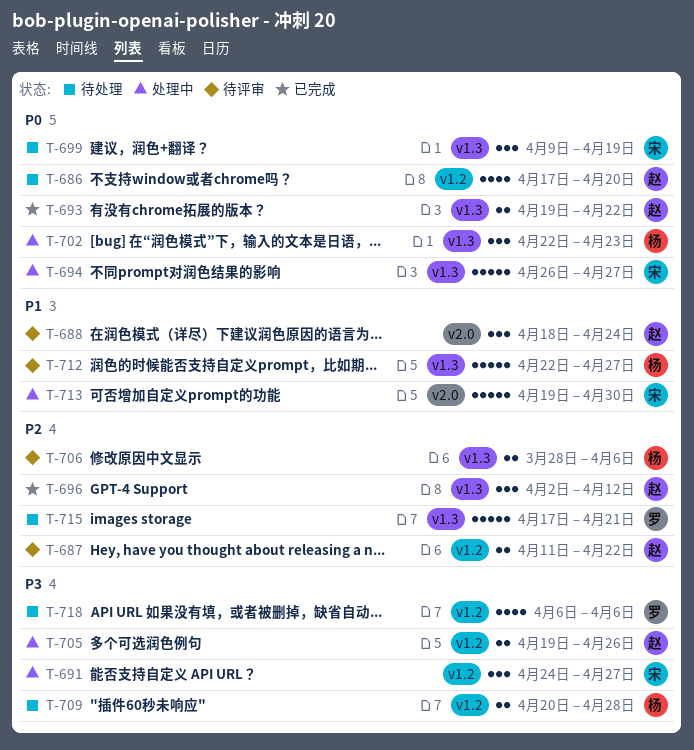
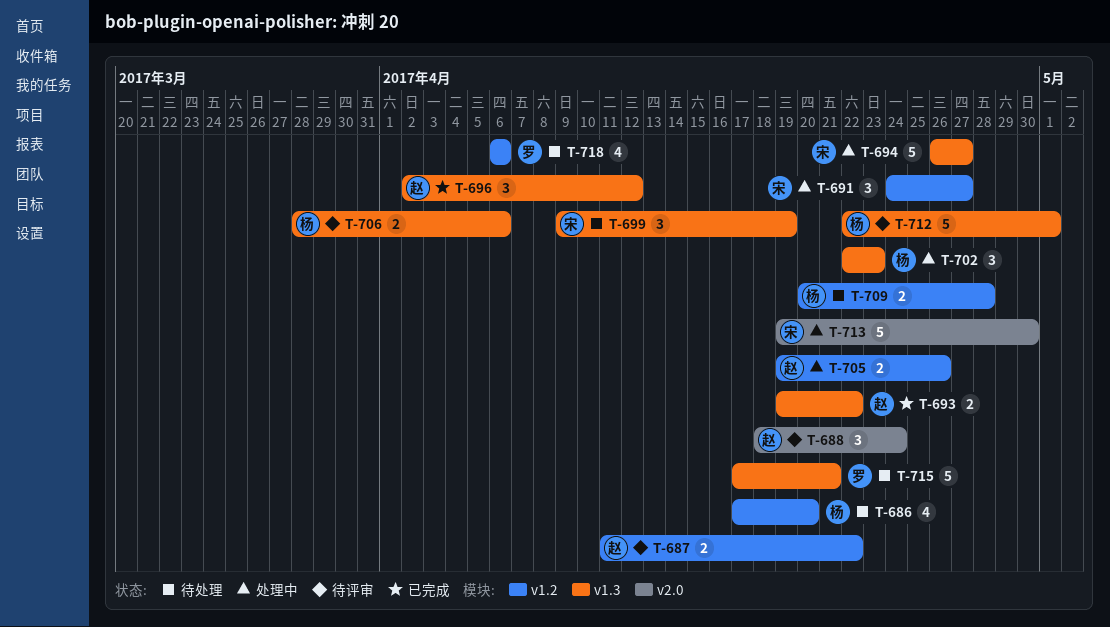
T-686, owner: 赵 -> 杨
T-712, due: Apr 27 -> May 1

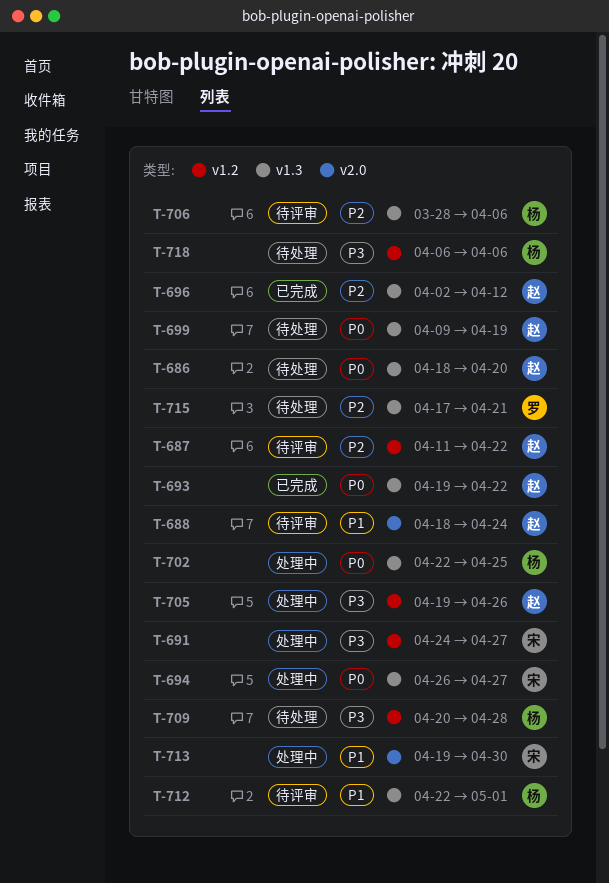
T-686, owner: 杨 -> 赵
T-686, label: v1.2 -> v1.3
T-686, start: Apr 17 -> Apr 18
T-699, owner: 宋 -> 赵
T-702, due: Apr 23 -> Apr 25
T-718, owner: 罗 -> 杨

